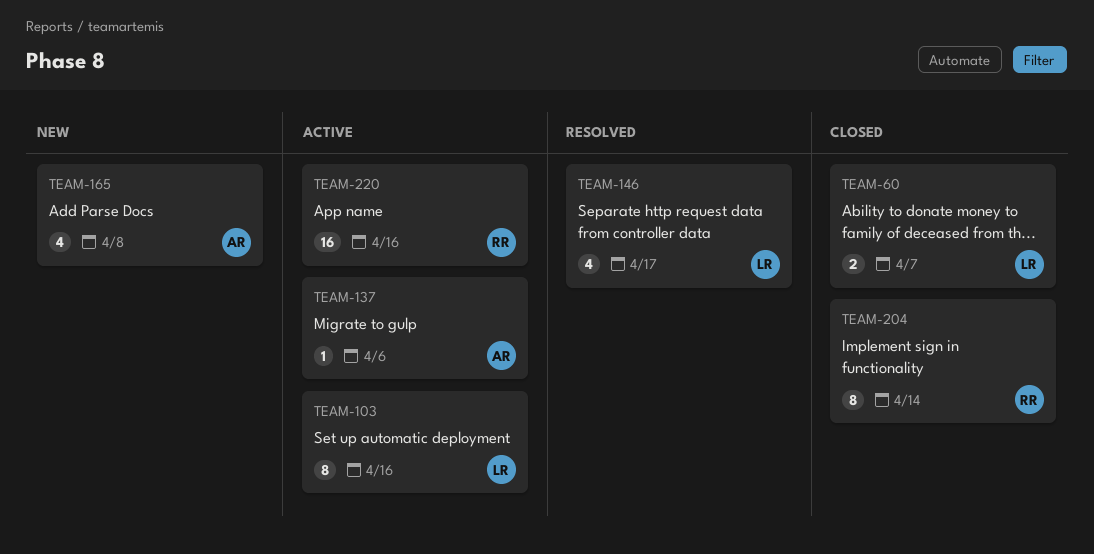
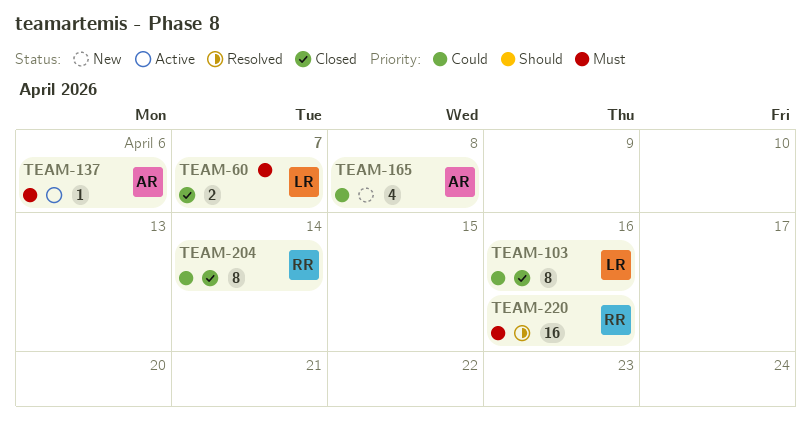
TEAM-103, status: Active -> Closed
TEAM-146: present -> none
TEAM-220, status: Active -> Resolved

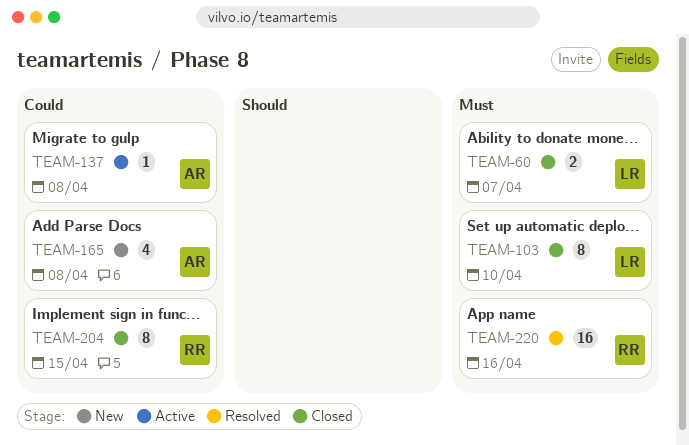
TEAM-103, priority: Could -> Must
TEAM-103, due: Apr 16 -> Apr 10
TEAM-137, priority: Must -> Could
TEAM-137, due: Apr 6 -> Apr 8
TEAM-204, due: Apr 14 -> Apr 15

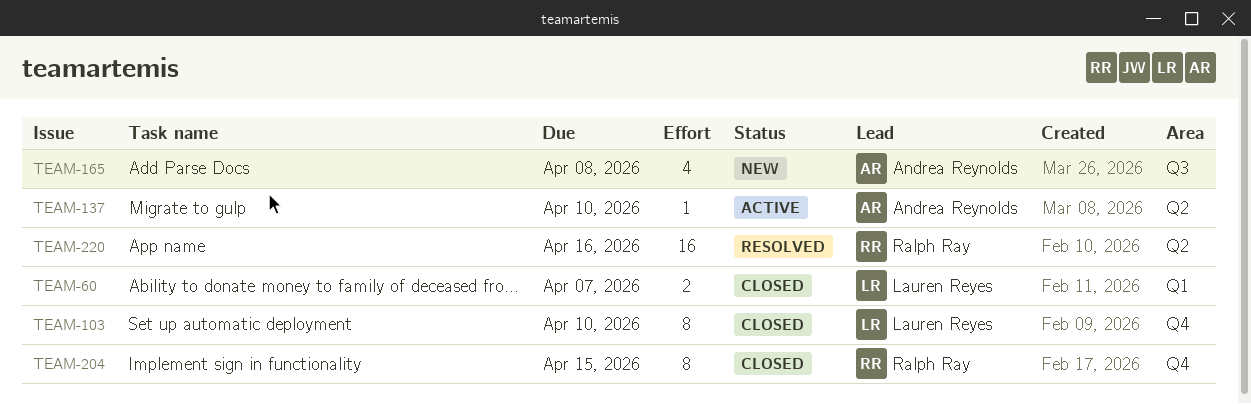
TEAM-137, due: Apr 8 -> Apr 10

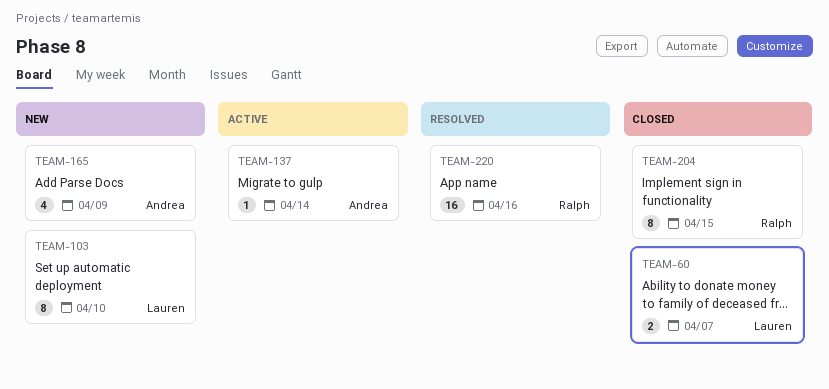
TEAM-103, status: Closed -> New
TEAM-137, due: Apr 10 -> Apr 14
TEAM-165, due: Apr 8 -> Apr 9

